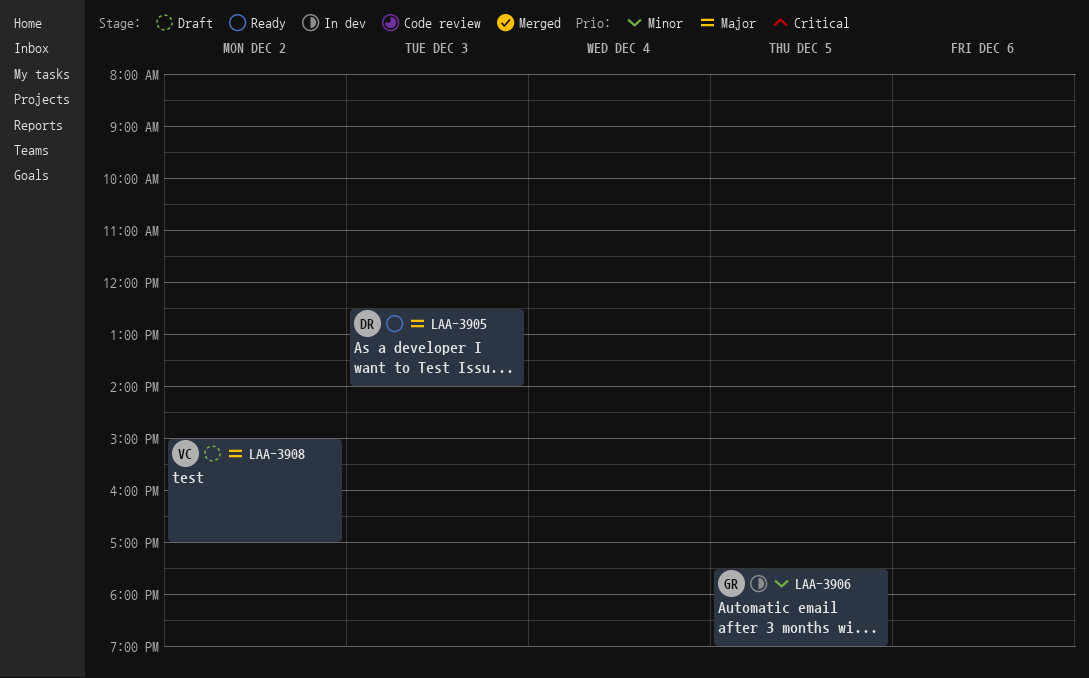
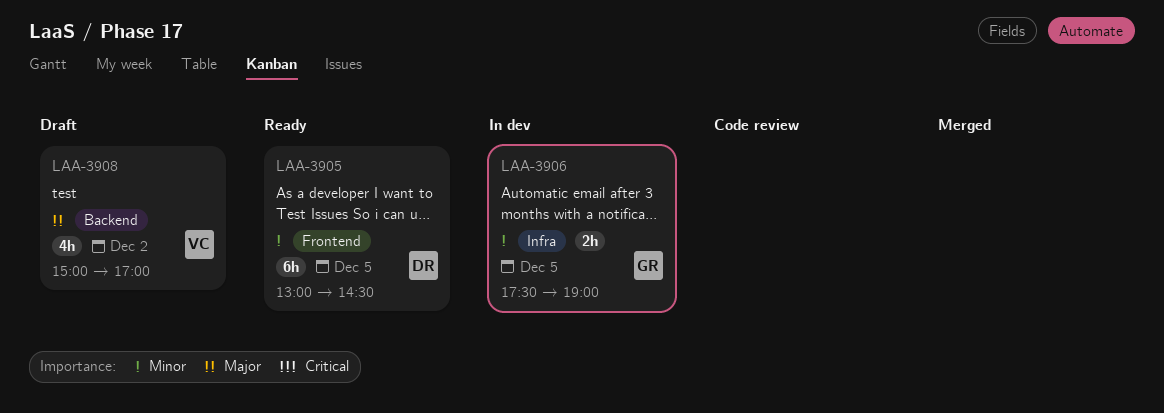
LAA-3905, priority: Major -> Minor
LAA-3905, day: Dec 3 -> Dec 5
LAA-3905, begins: 12:30 -> 13:00
LAA-3905, ends: 14:00 -> 14:30

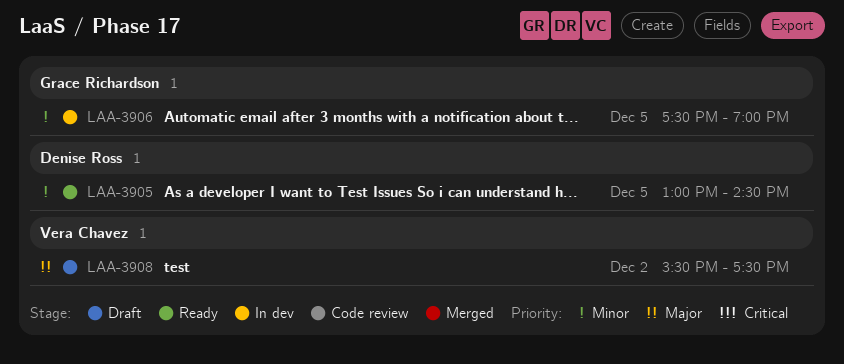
LAA-3908, begins: 15:00 -> 15:30
LAA-3908, ends: 17:00 -> 17:30

